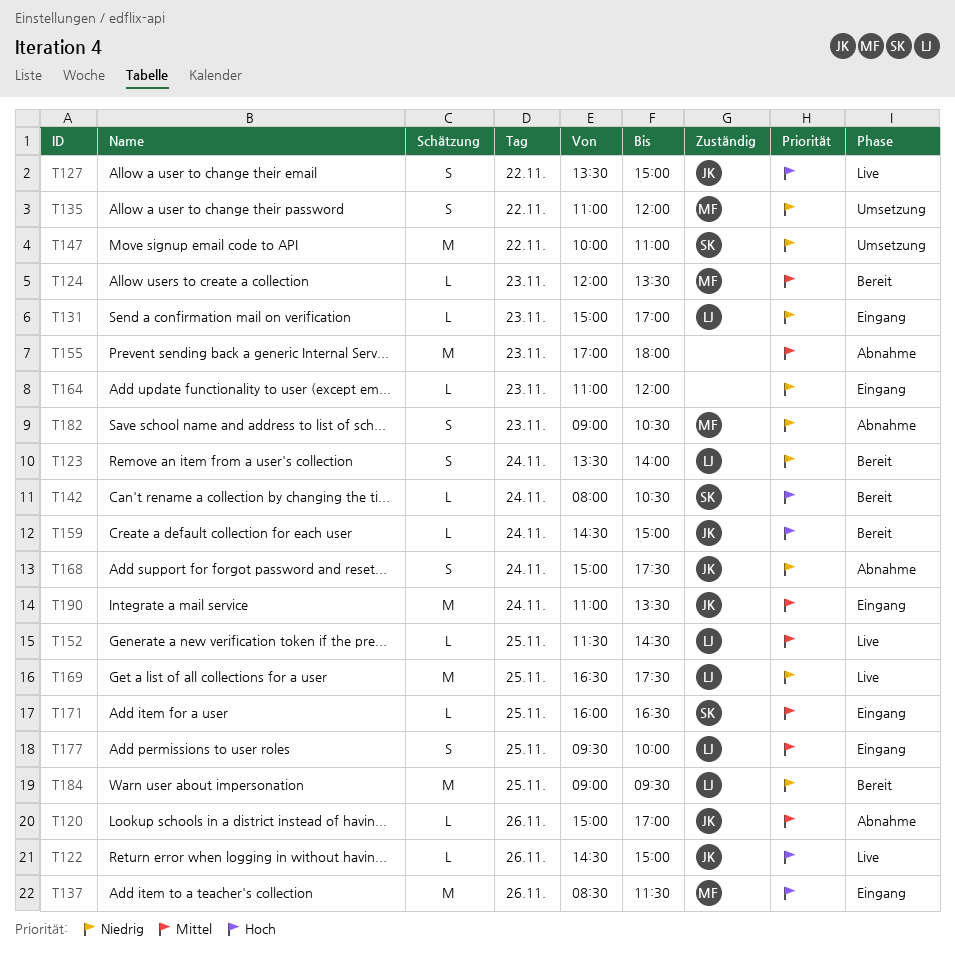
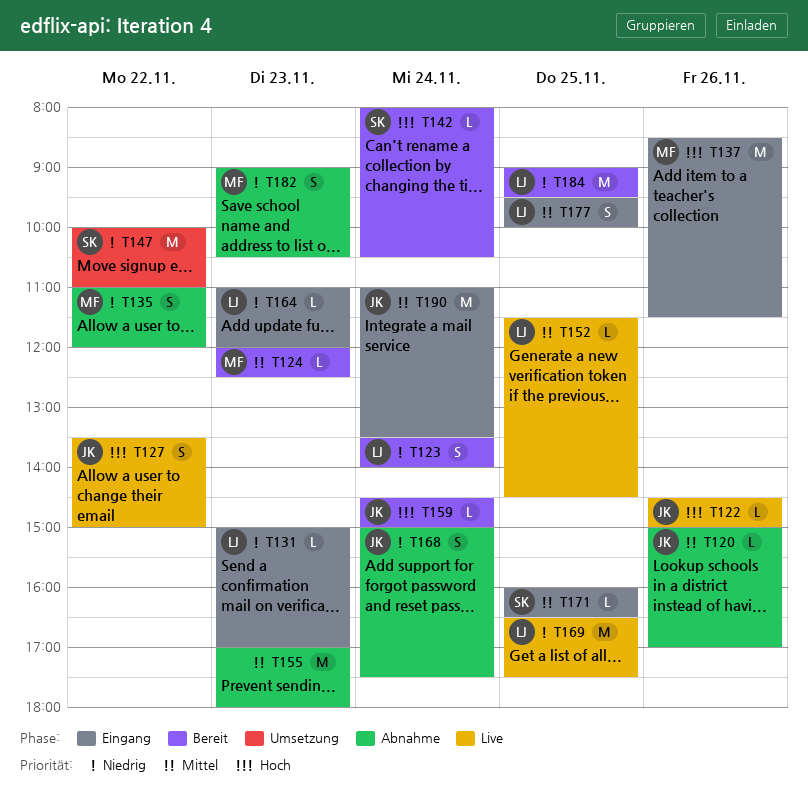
T124, ends: 13:30 -> 12:30
T135, status: Umsetzung -> Abnahme
T164, owner: none -> LJ

